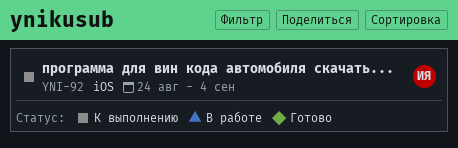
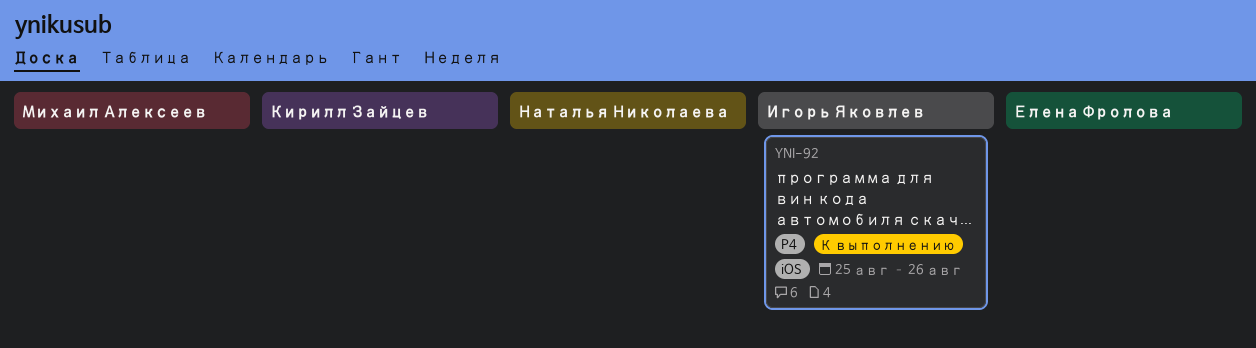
YNI-92, start: Aug 24 -> Aug 25
YNI-92, due: Sep 4 -> Aug 26

